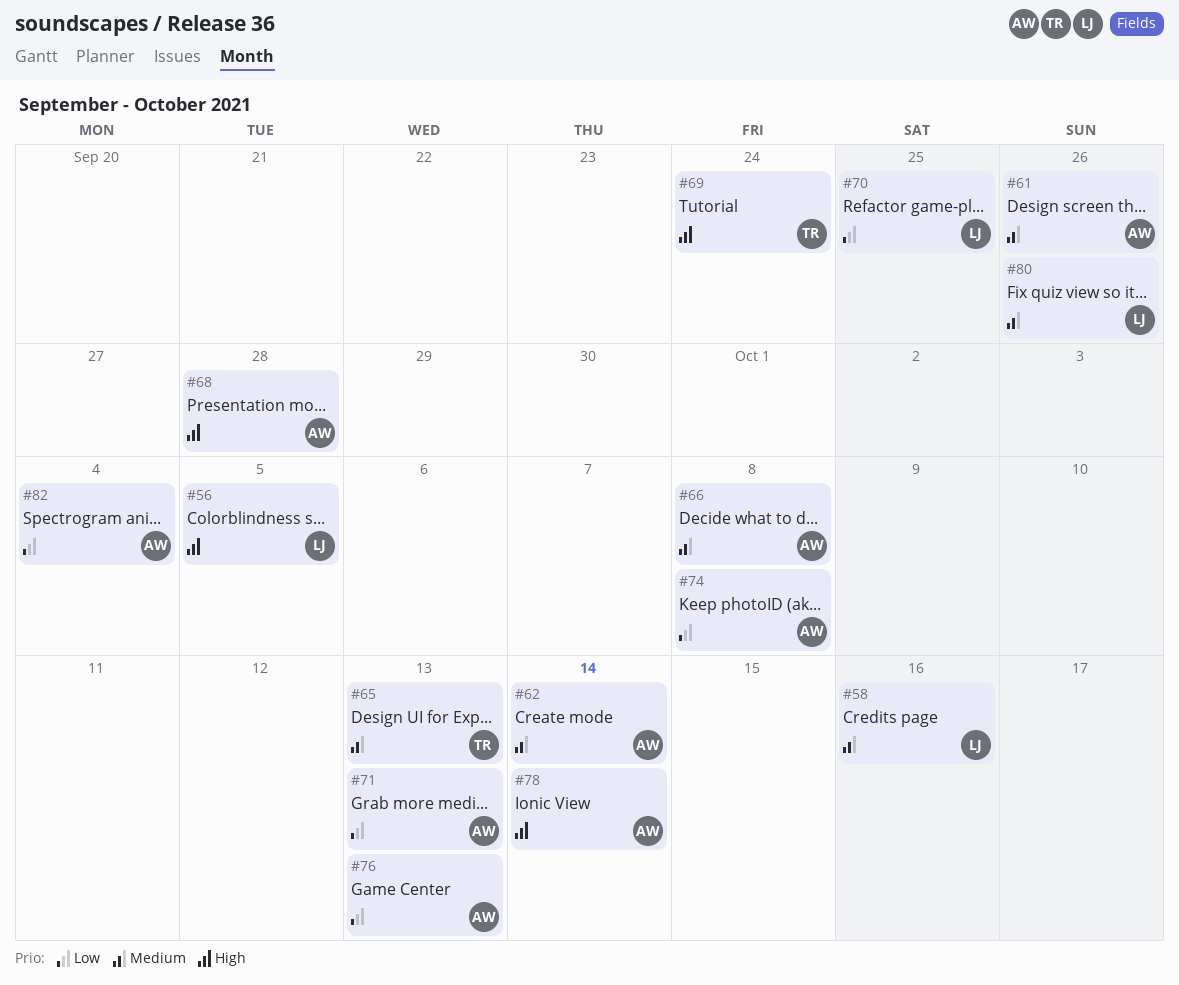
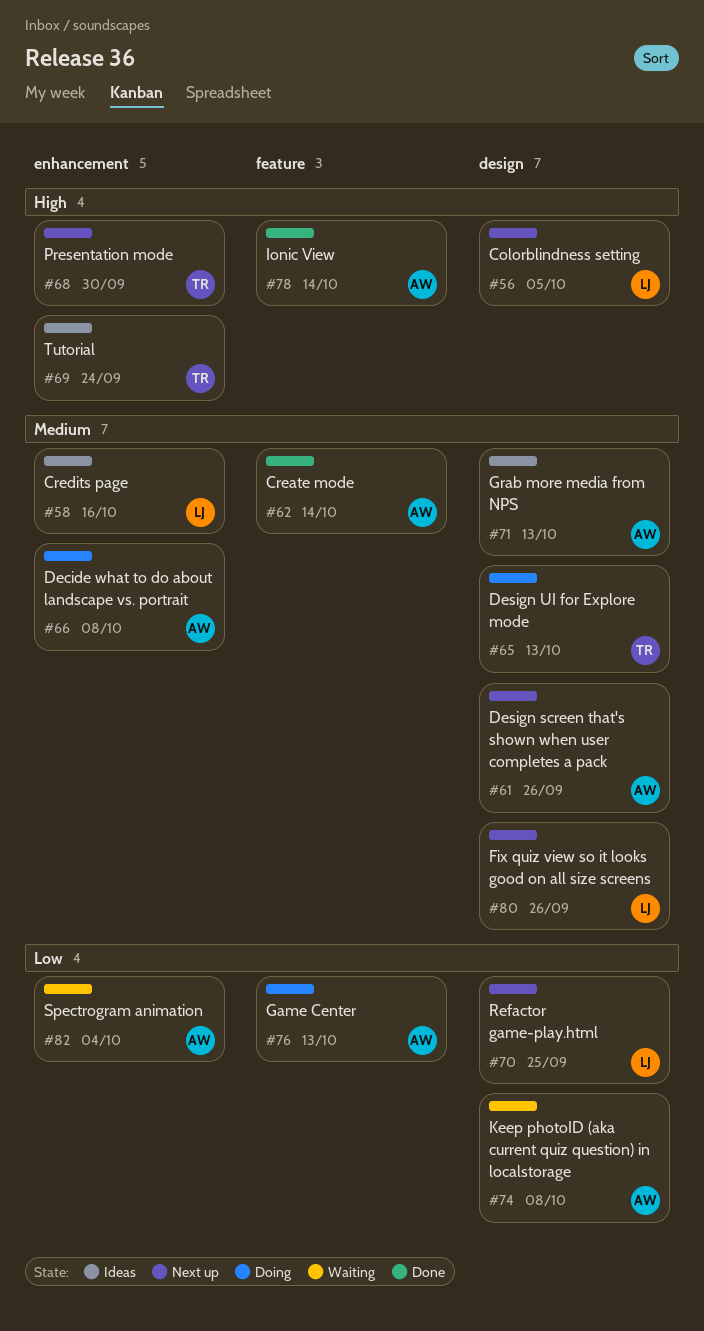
#68, owner: AW -> TR
#68, due: Sep 28 -> Sep 30
#71, priority: Low -> Medium

